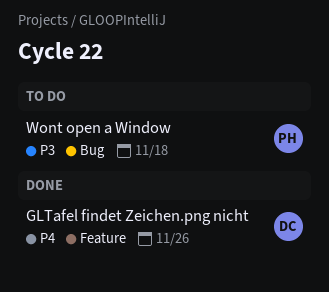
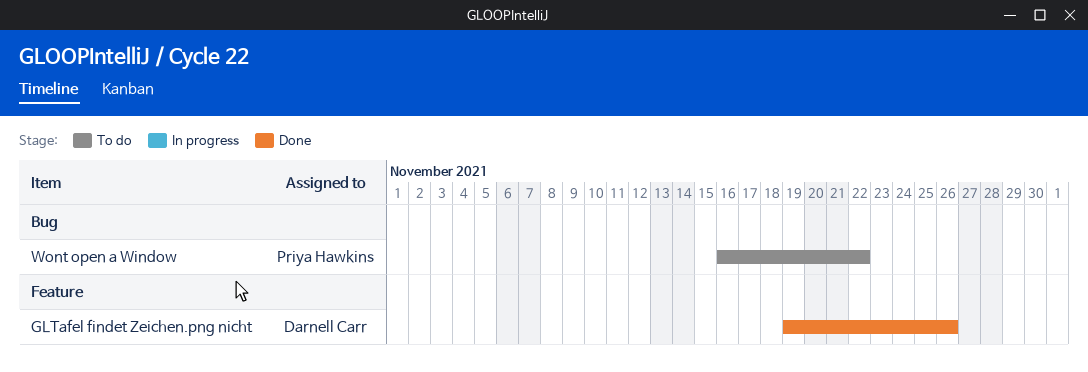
Wont open a Window, due: Nov 18 -> Nov 22

